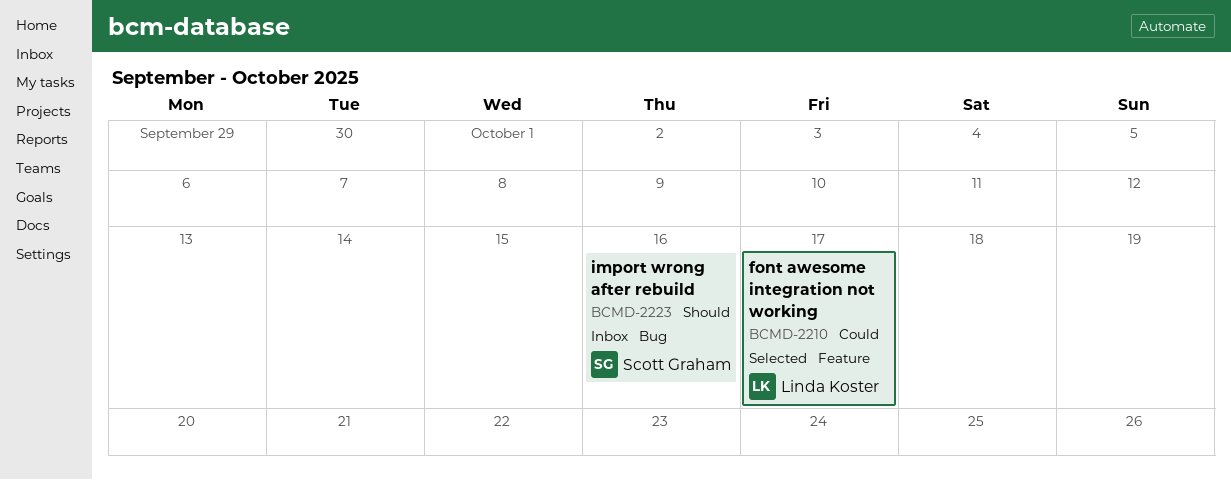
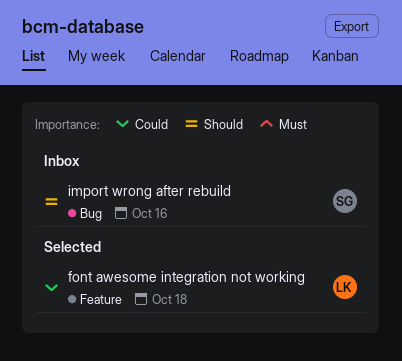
font awesome integration not working, due: Oct 17 -> Oct 18

